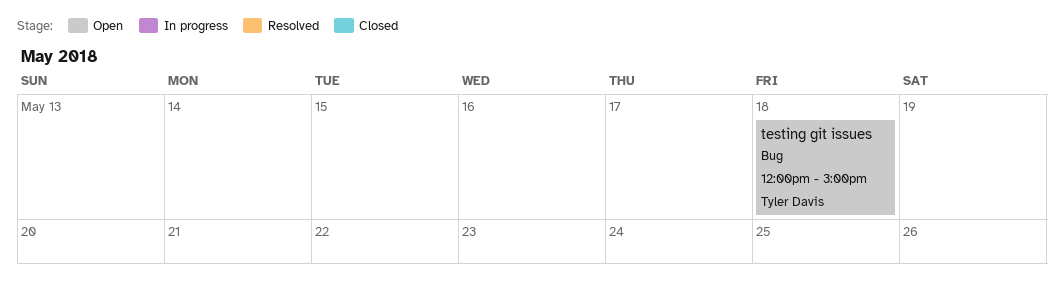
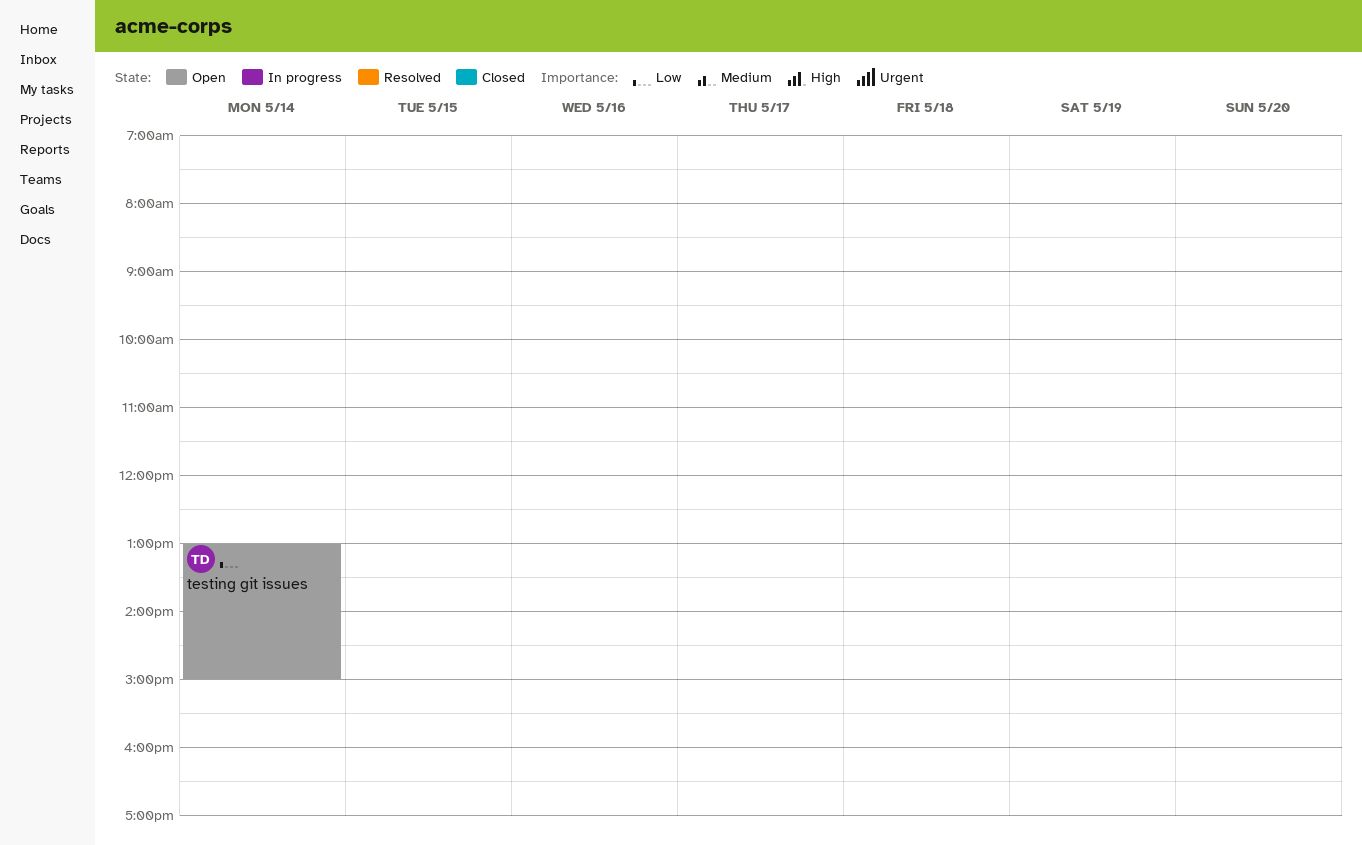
testing git issues, day: May 18 -> May 14
testing git issues, begins: 12:00 -> 13:00

